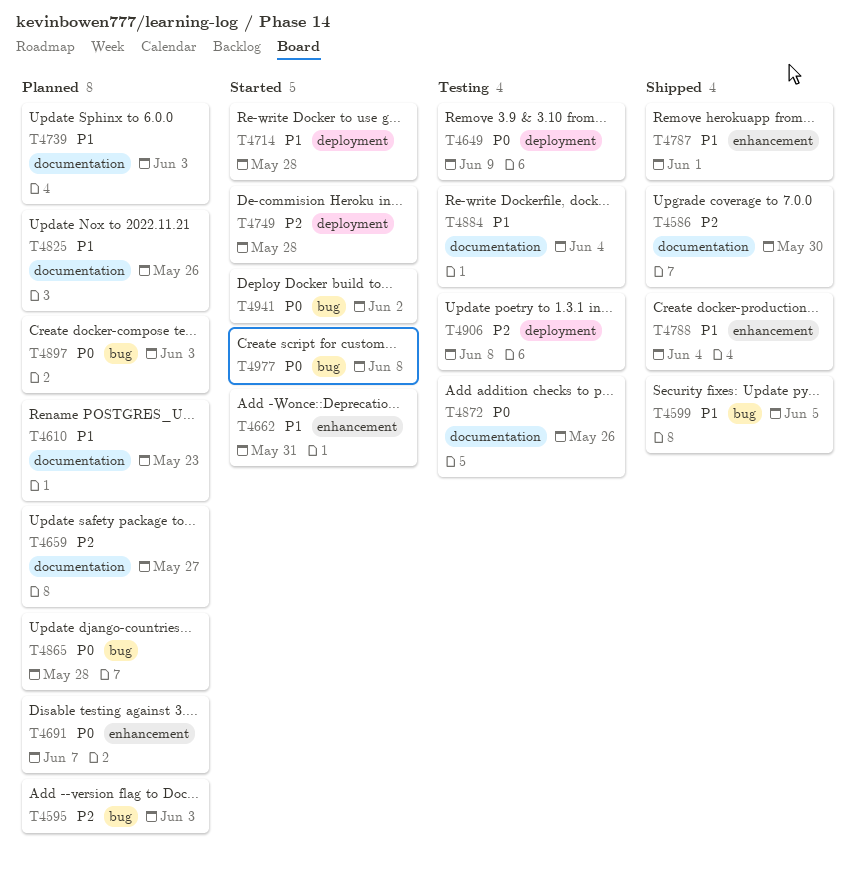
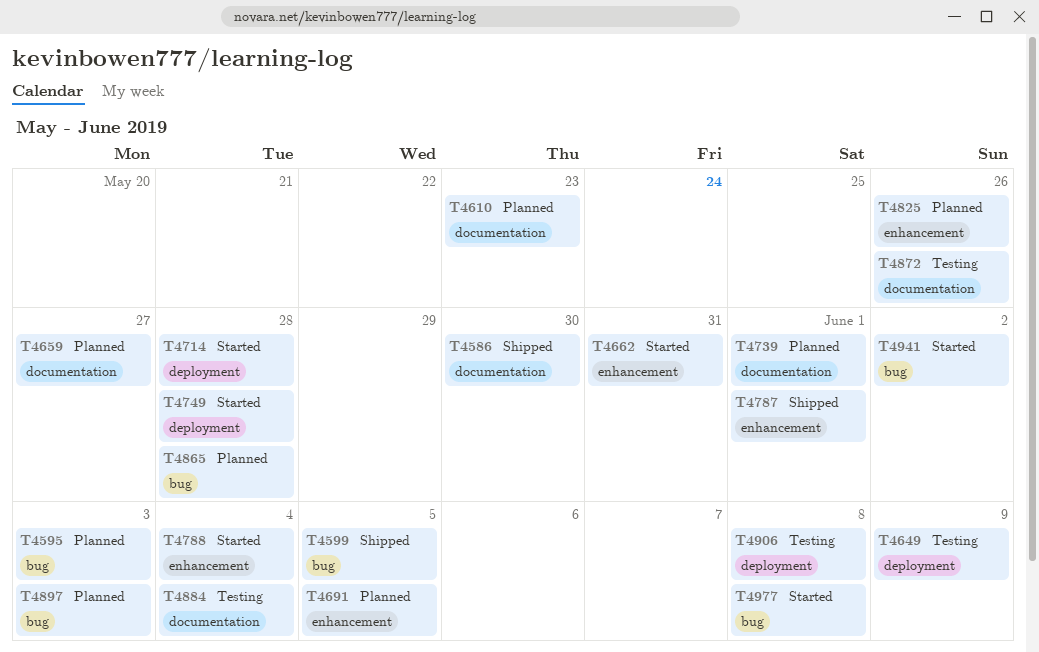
T4691, due: Jun 7 -> Jun 5
T4739, due: Jun 3 -> Jun 1
T4788, status: Shipped -> Started
T4825, label: documentation -> enhancement

